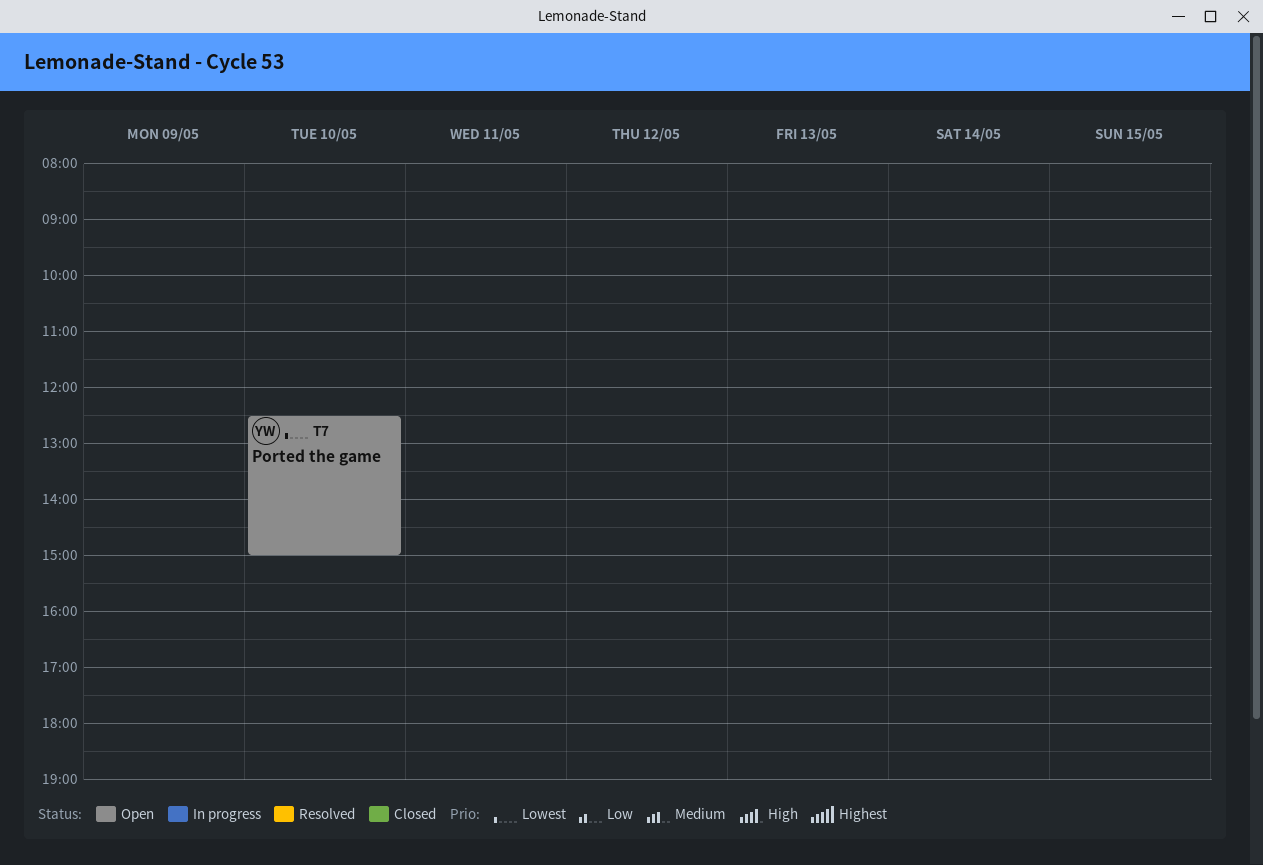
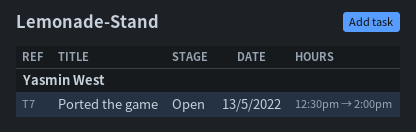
T7, day: May 10 -> May 13
T7, ends: 15:00 -> 14:00

